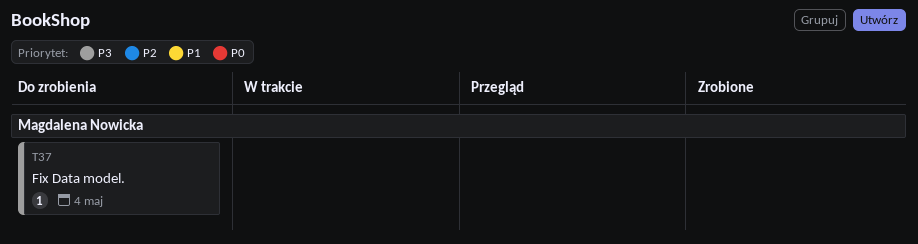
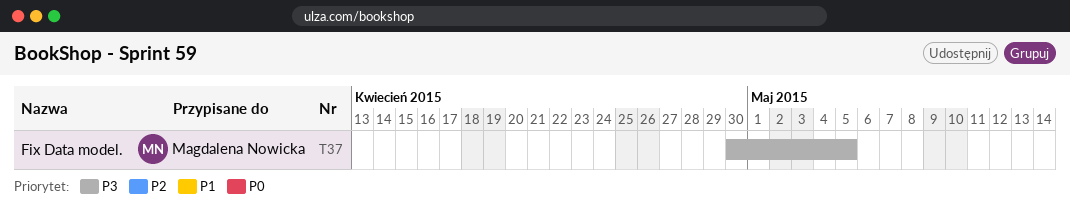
T37, due: May 4 -> May 5

